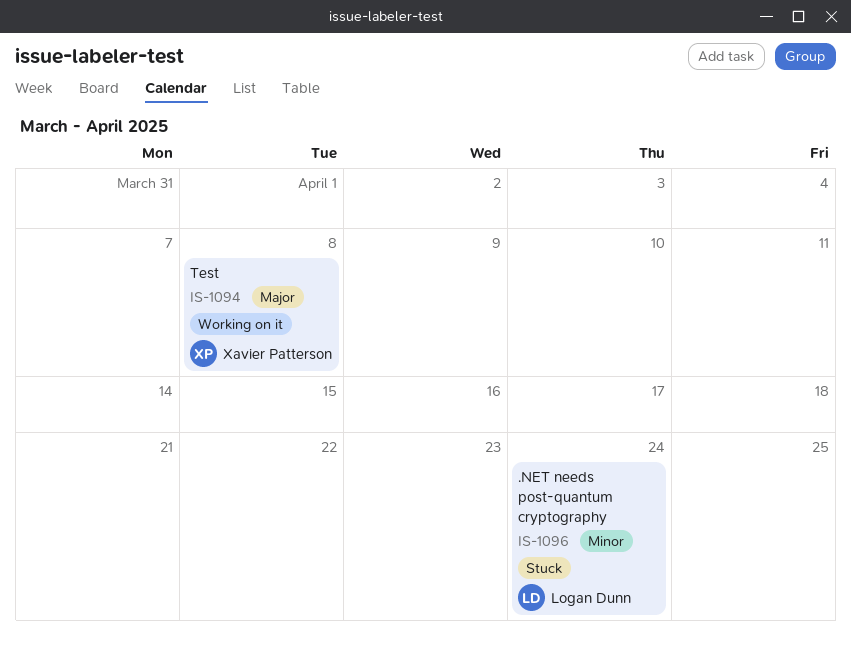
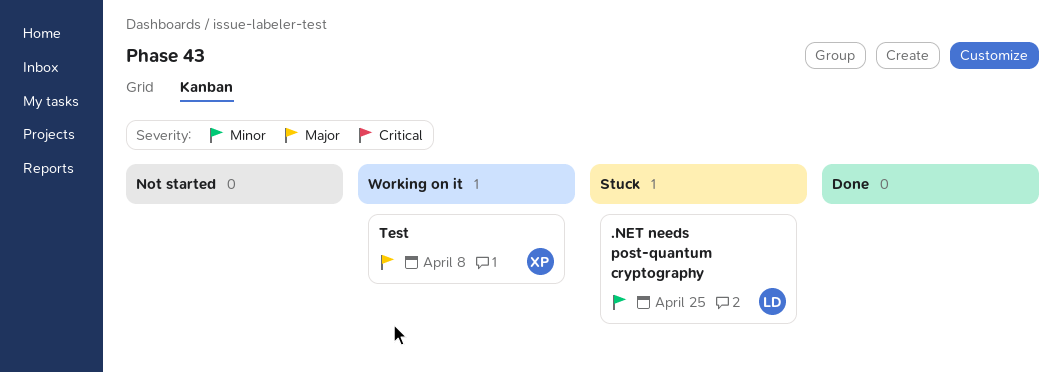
.NET needs post-quantum cryptography, due: Apr 24 -> Apr 25

